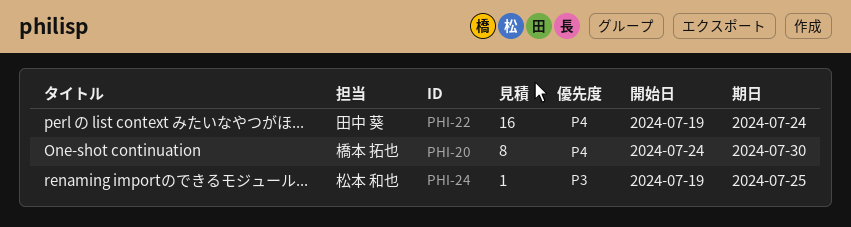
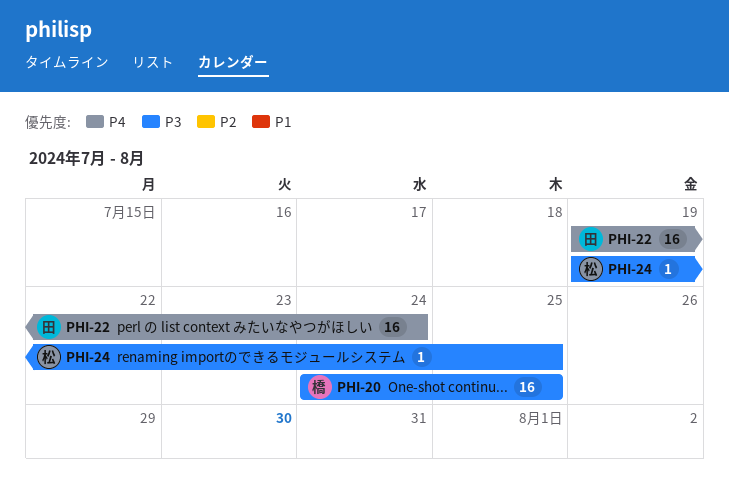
PHI-20, priority: P4 -> P3
PHI-20, estimate: 8 -> 16
PHI-20, due: Jul 30 -> Jul 25

